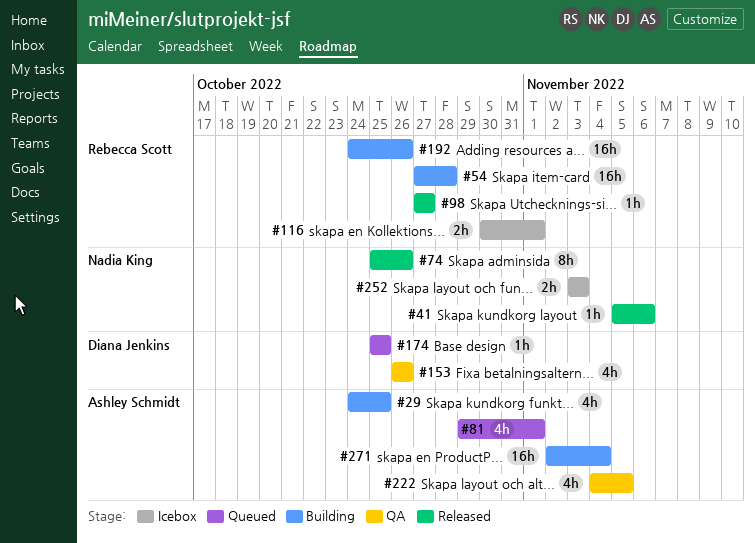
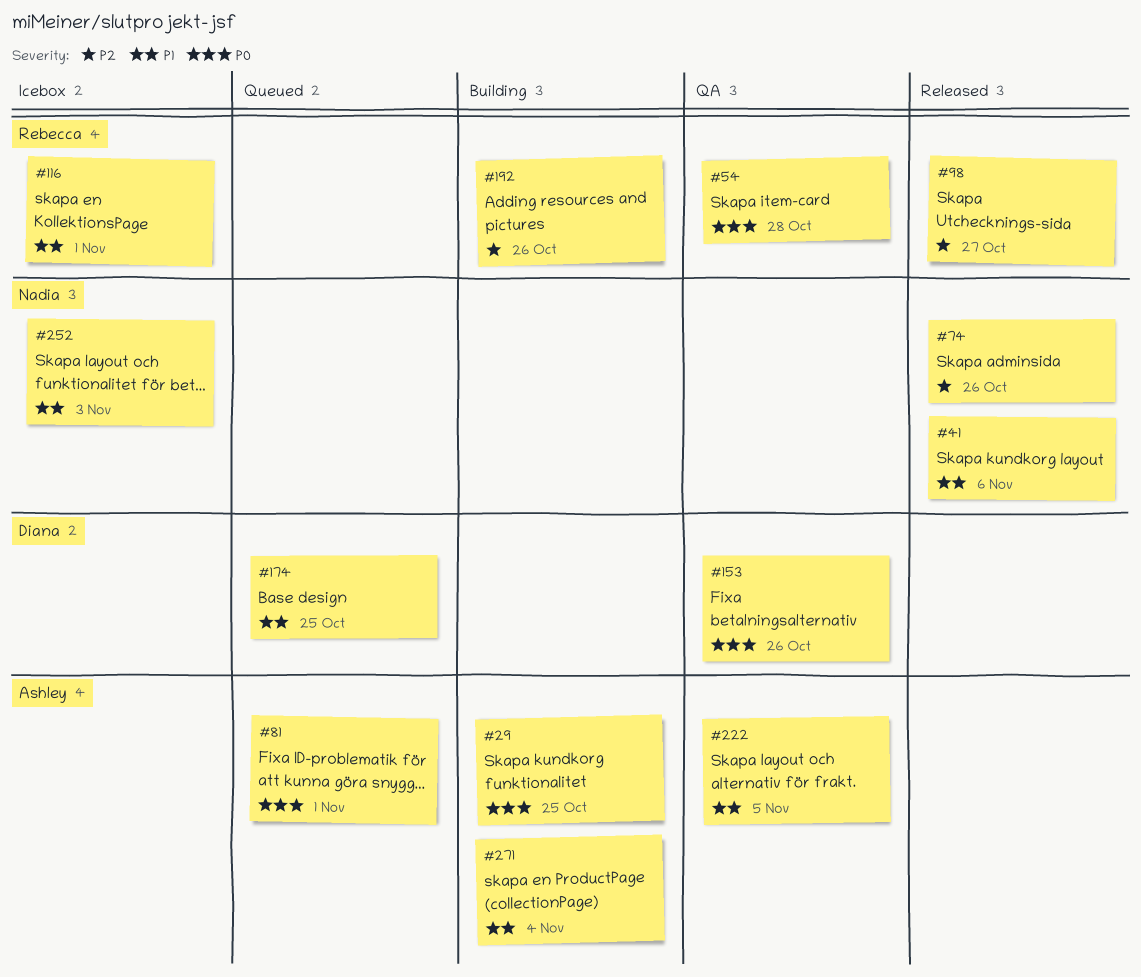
#54, status: Building -> QA

